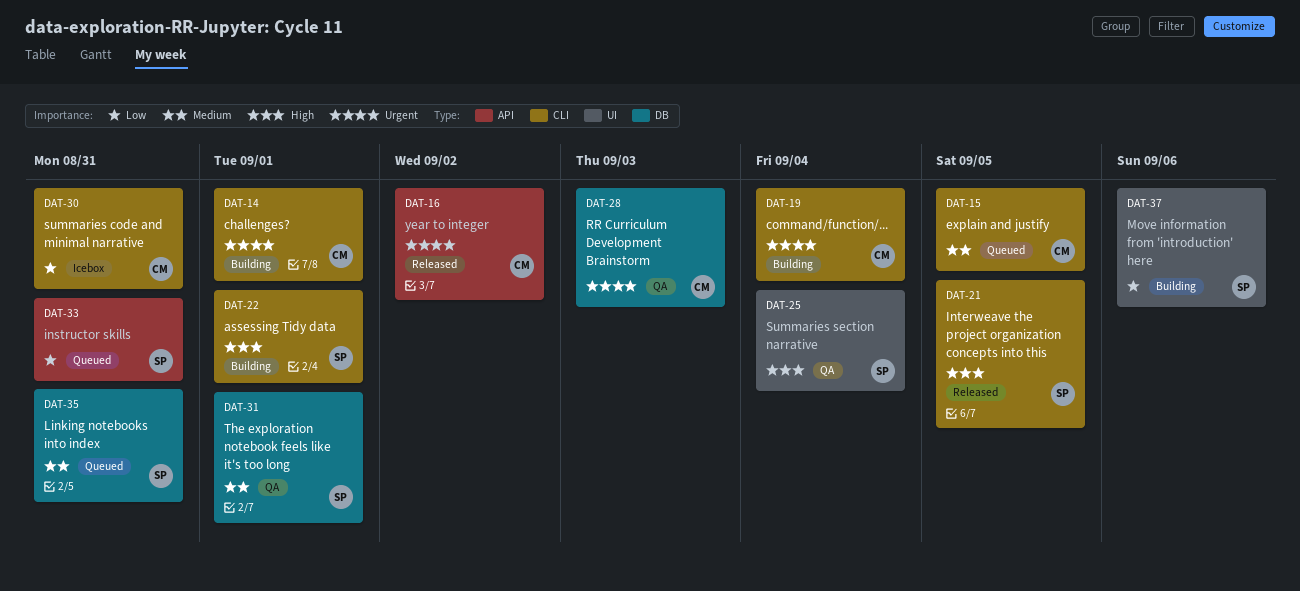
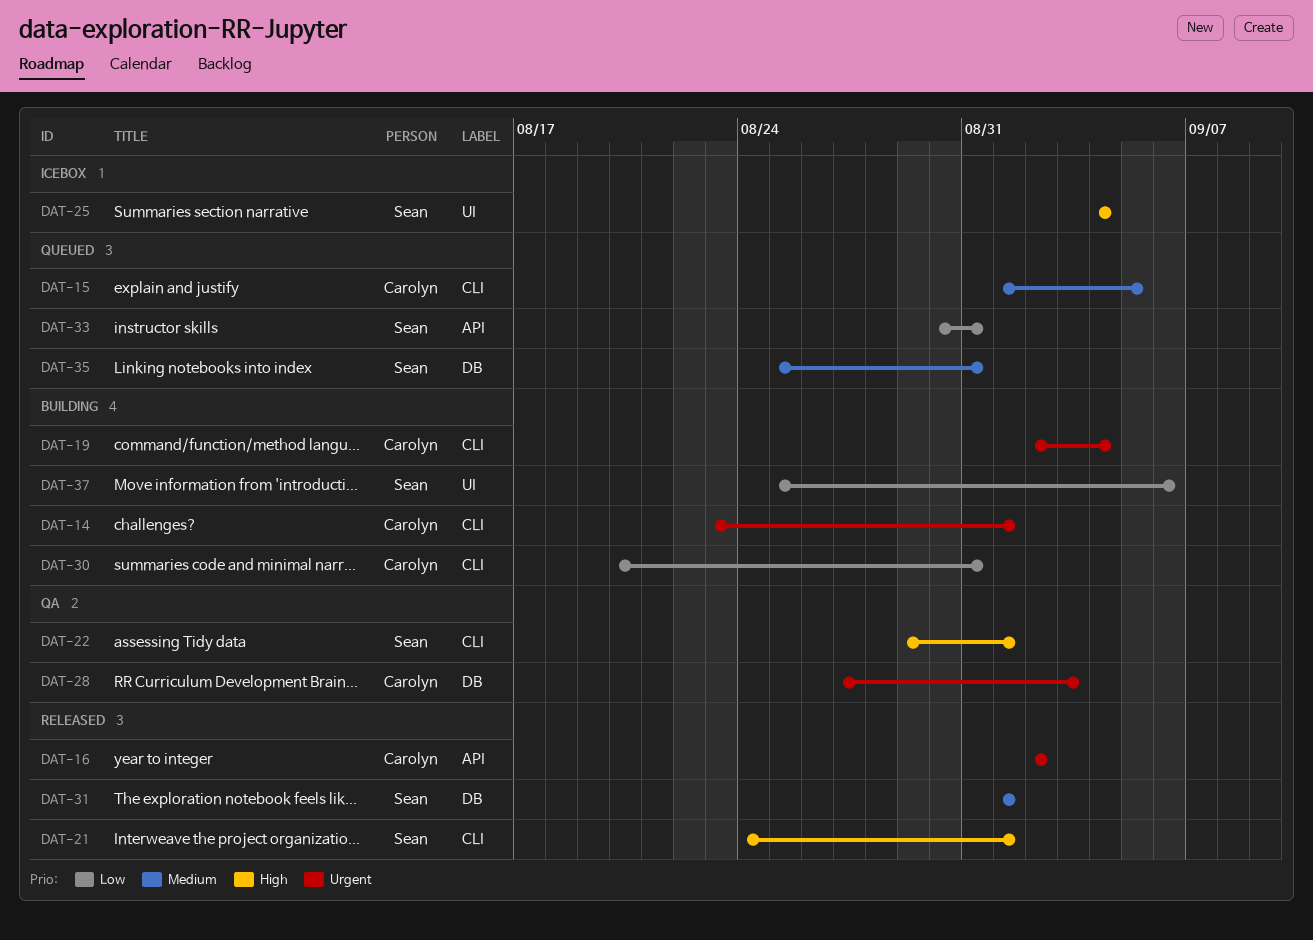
DAT-21, due: Sep 5 -> Sep 1
DAT-22, status: Building -> QA
DAT-25, status: QA -> Icebox
DAT-30, status: Icebox -> Building
DAT-31, status: QA -> Released

